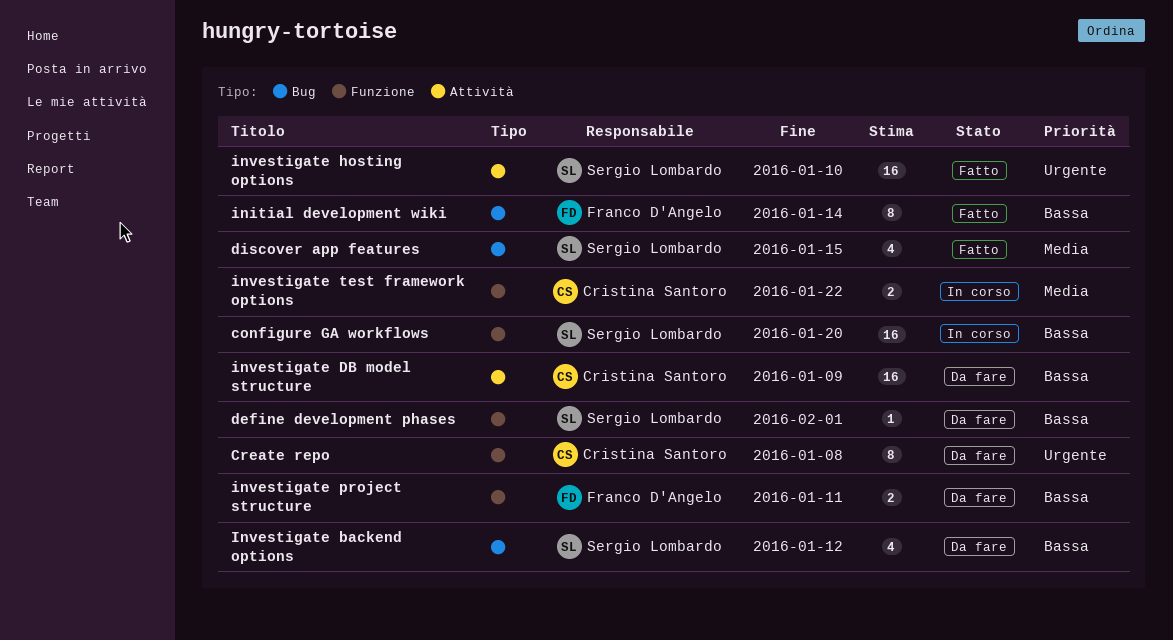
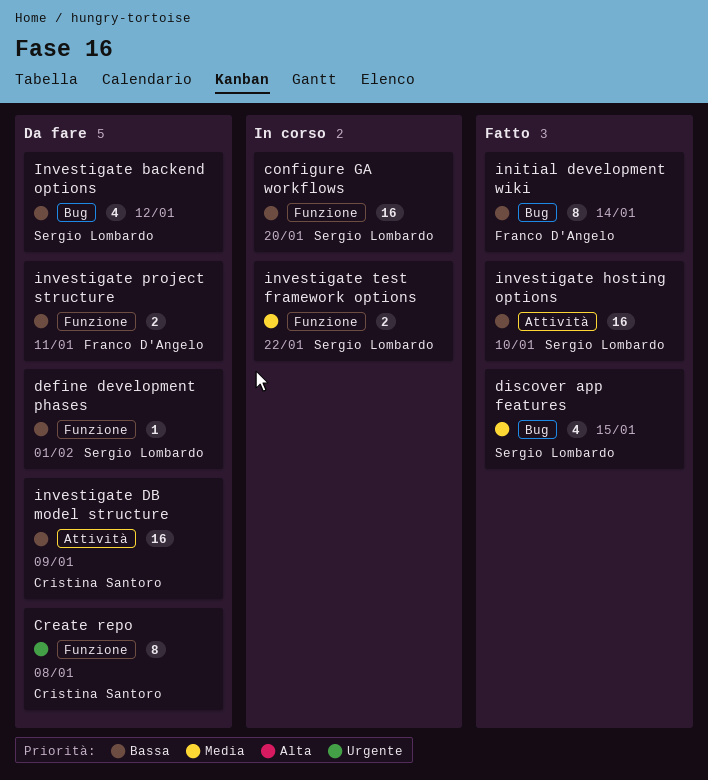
investigate hosting options, priority: Urgente -> Bassa
investigate test framework options, owner: Cristina Santoro -> Sergio Lombardo

